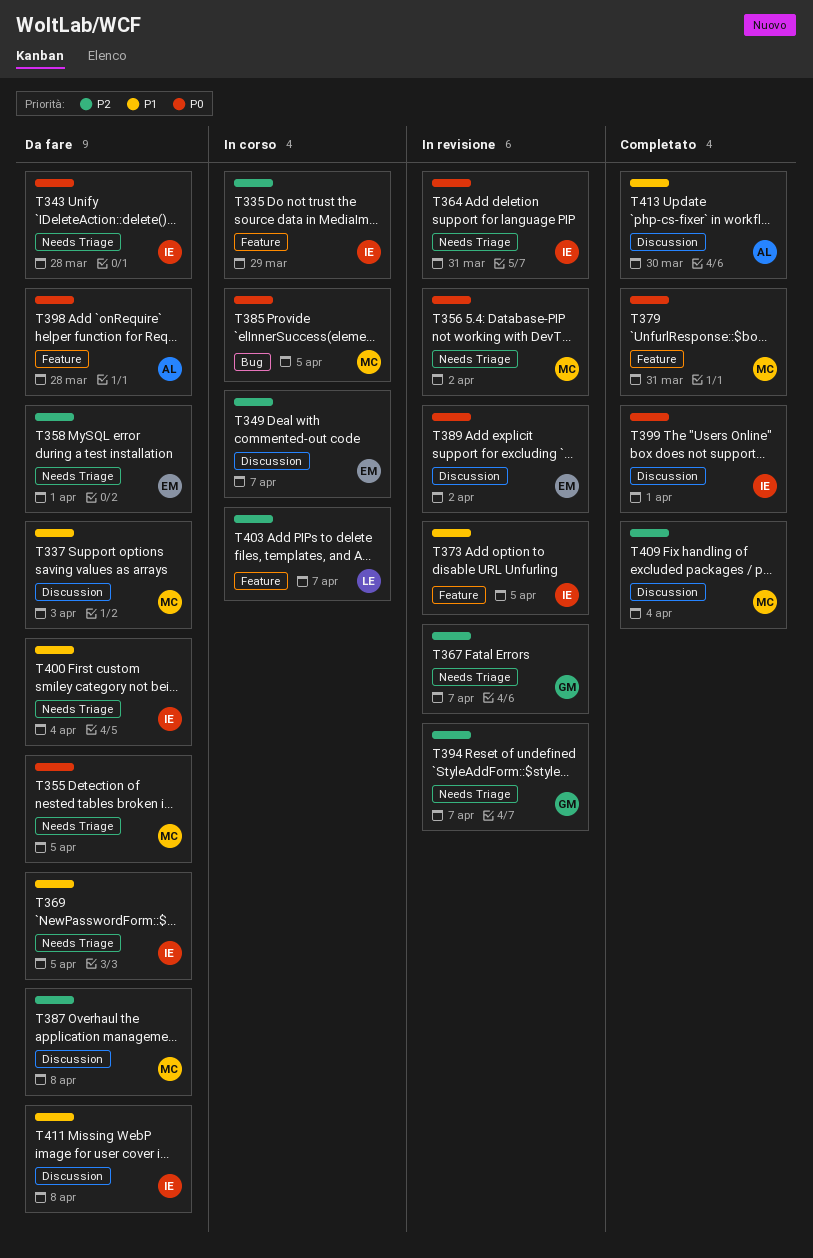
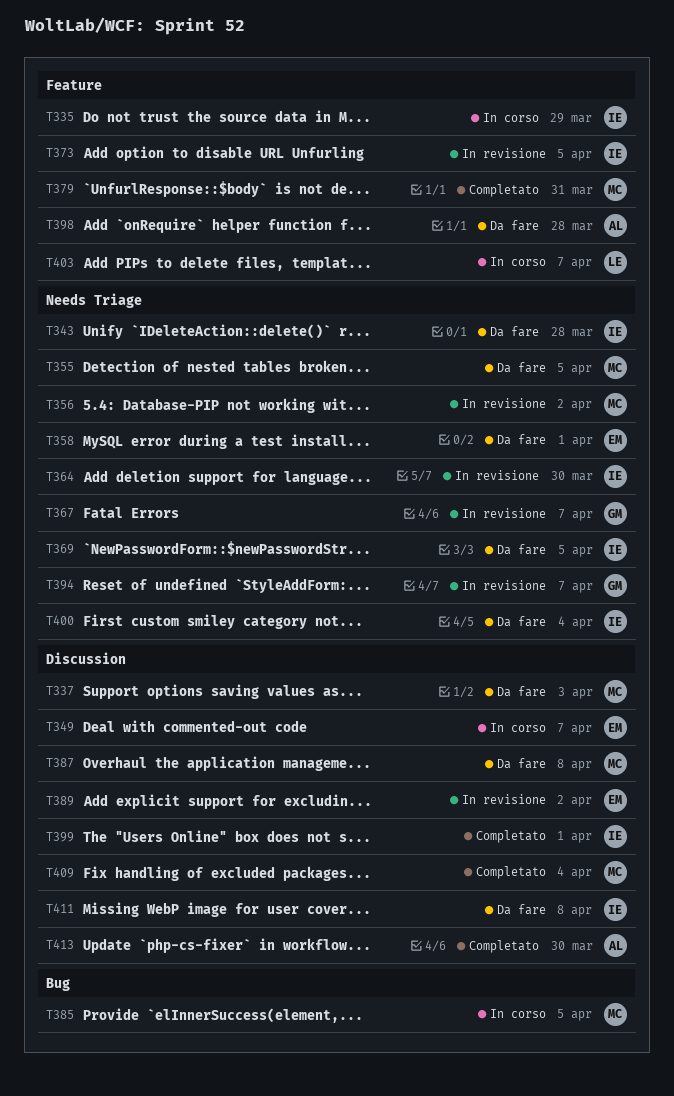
T364, due: Mar 31 -> Mar 30

